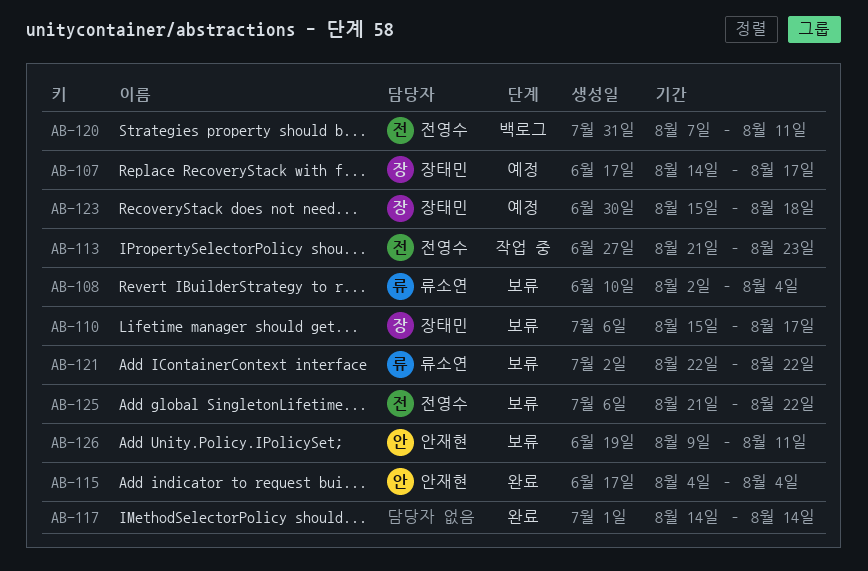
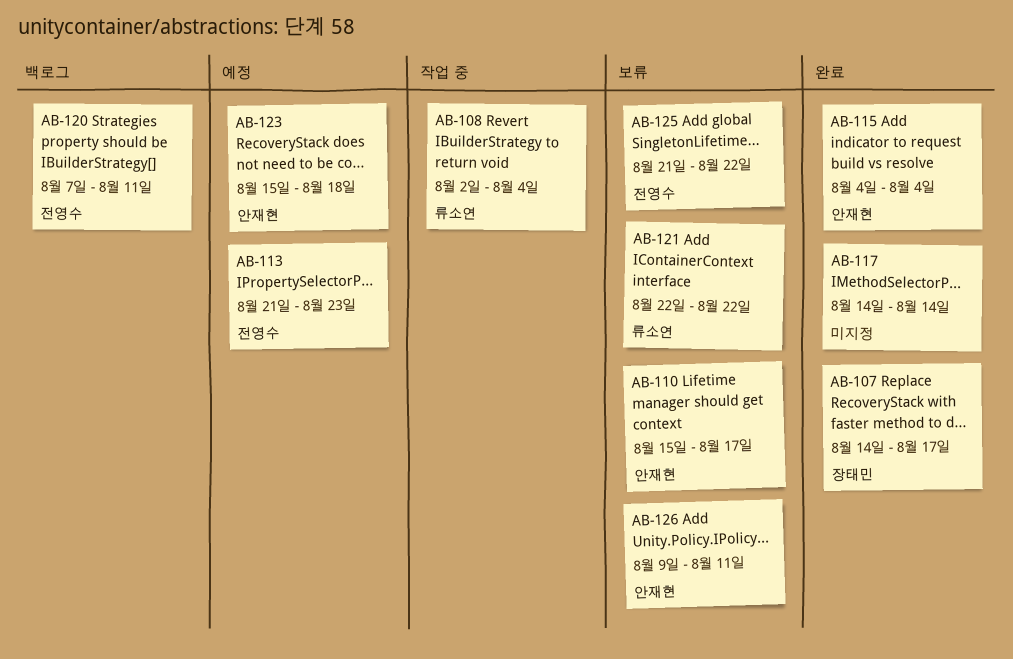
AB-107, status: 예정 -> 완료
AB-108, status: 보류 -> 작업 중
AB-110, owner: 장태민 -> 안재현
AB-113, status: 작업 중 -> 예정
AB-123, owner: 장태민 -> 안재현

